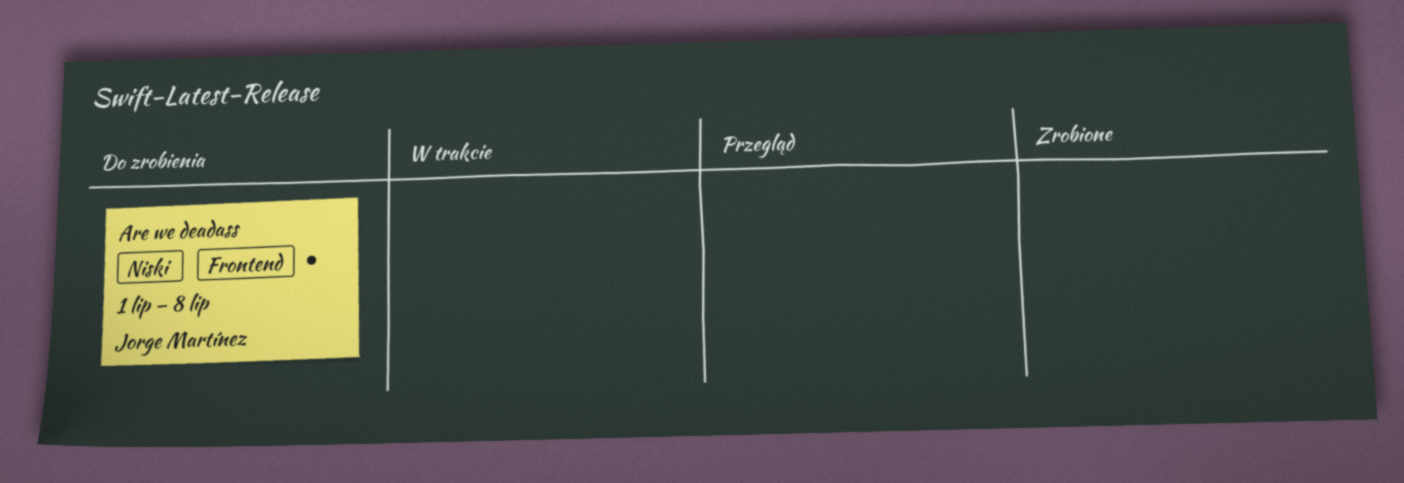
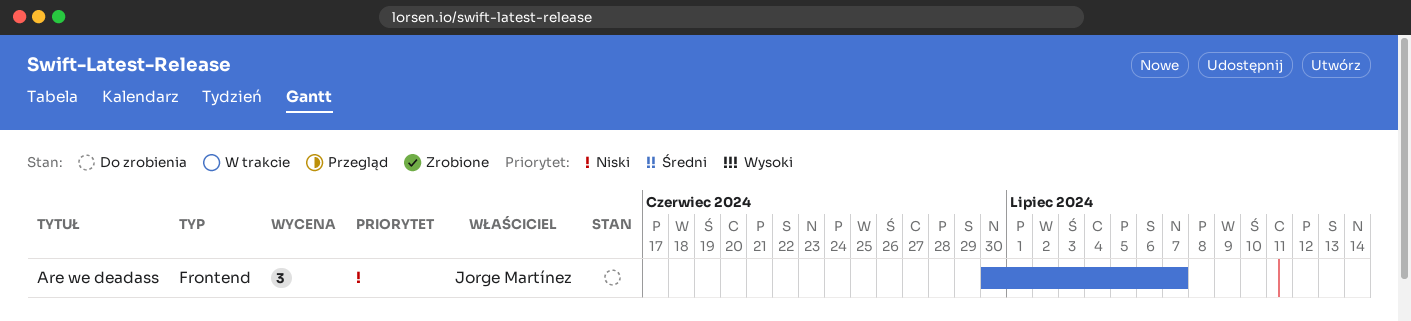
Are we deadass, estimate: 1 -> 3
Are we deadass, start: Jul 1 -> Jun 30
Are we deadass, due: Jul 8 -> Jul 7

